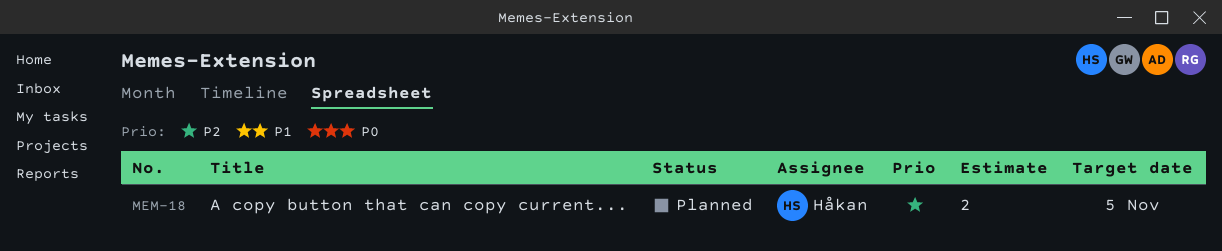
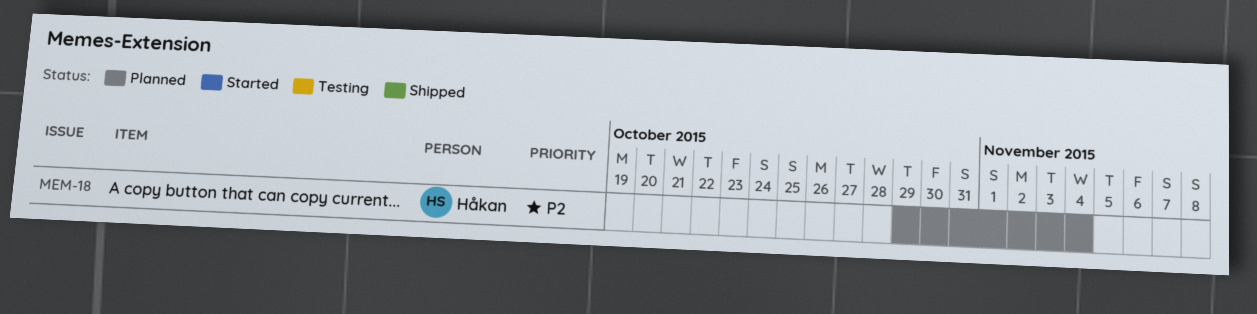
MEM-18, due: Nov 5 -> Nov 4

